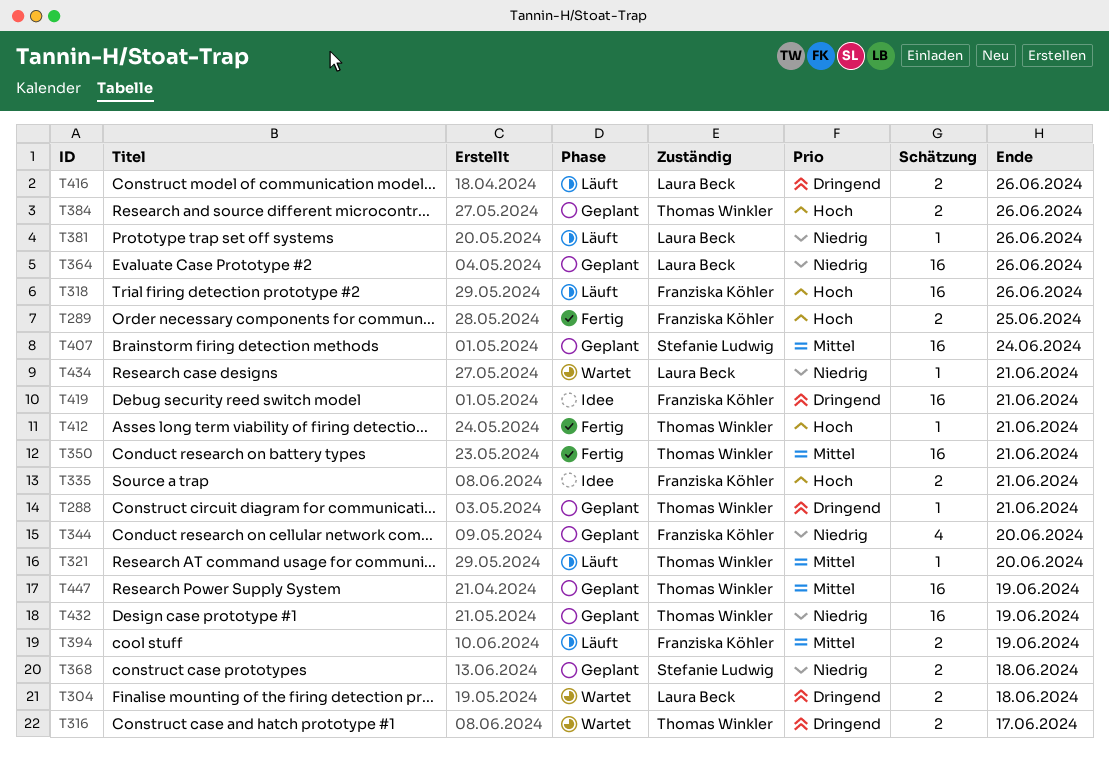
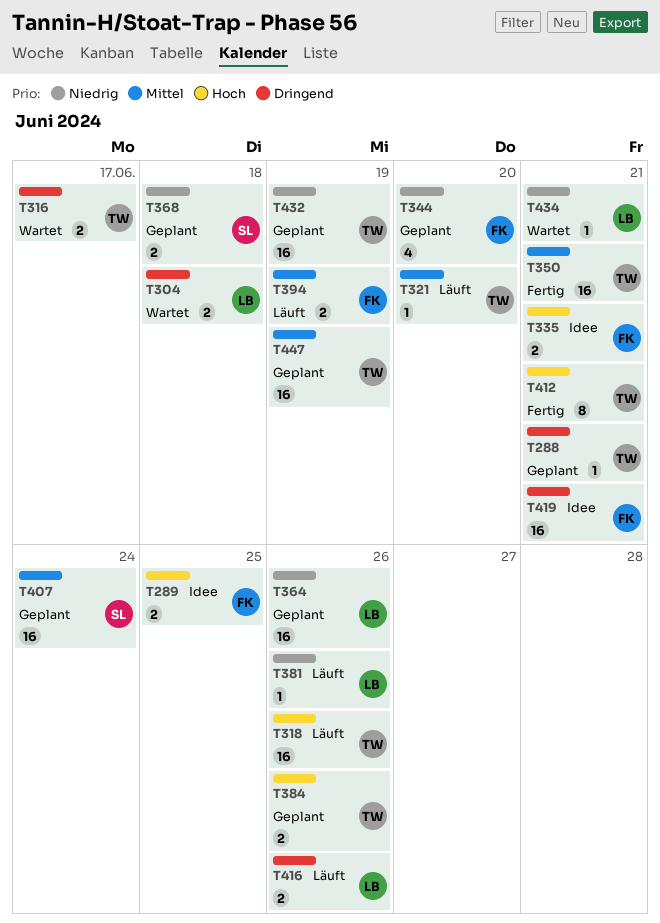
T289, status: Fertig -> Idee
T318, owner: Franziska Köhler -> Thomas Winkler
T412, estimate: 1 -> 8

